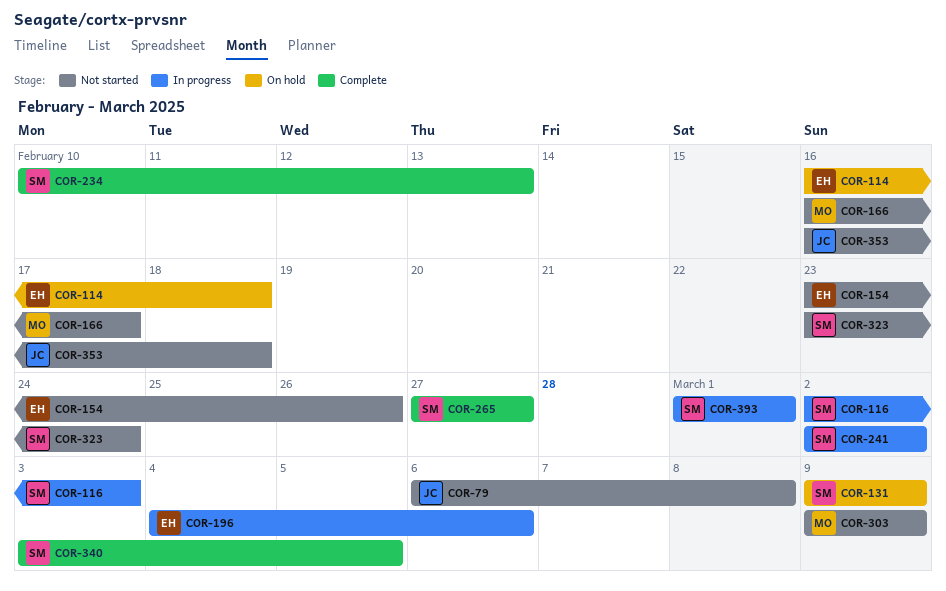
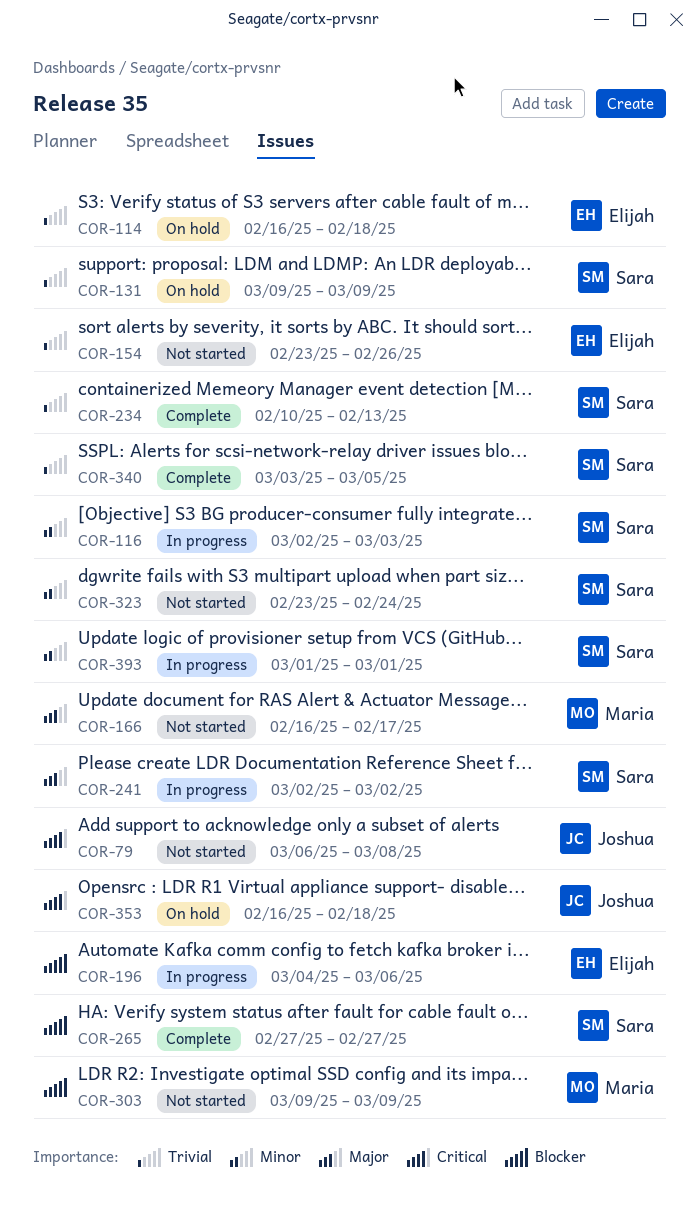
COR-353, status: Not started -> On hold

